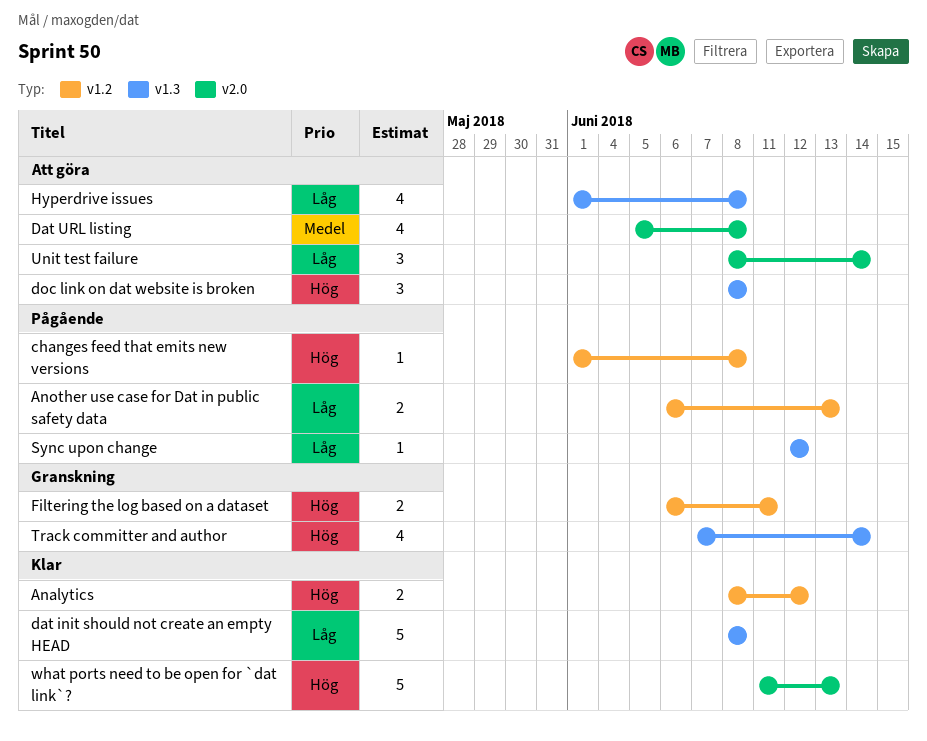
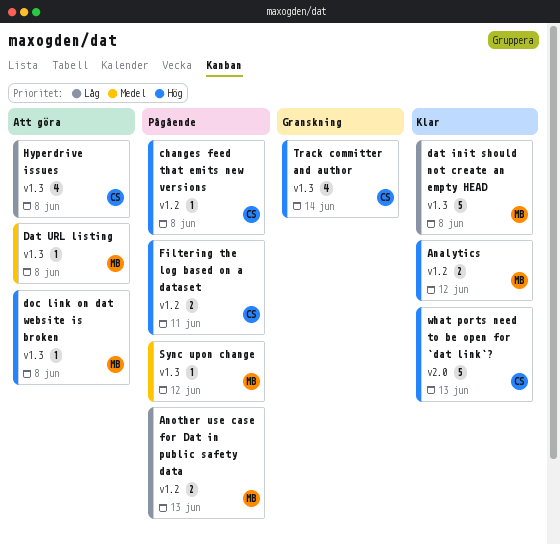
Dat URL listing, label: v2.0 -> v1.3
Dat URL listing, estimate: 4 -> 1
doc link on dat website is broken, estimate: 3 -> 1
Filtering the log based on a dataset, status: Granskning -> Pågående
Sync upon change, priority: Låg -> Medel
Unit test failure: present -> none

